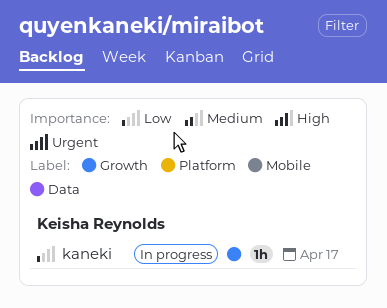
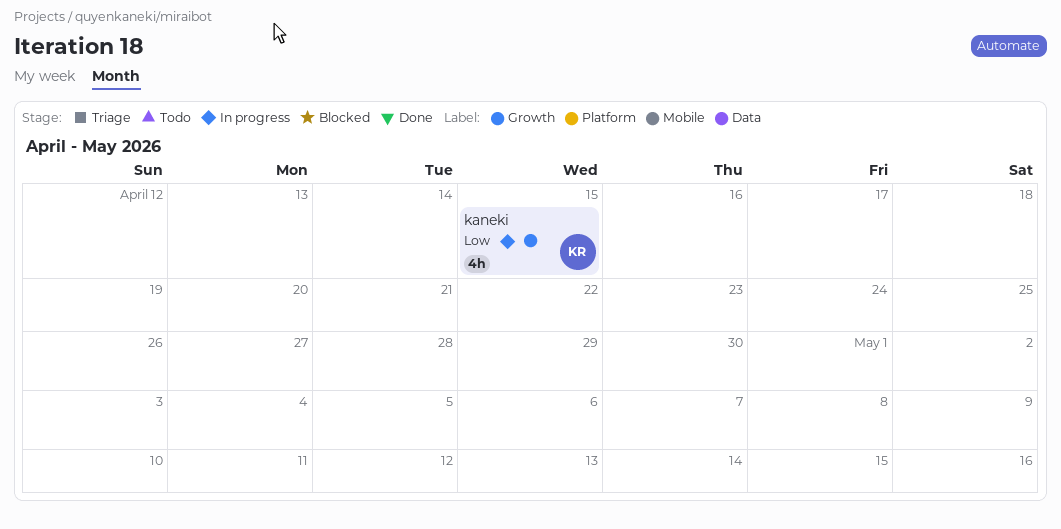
kaneki, estimate: 1h -> 4h
kaneki, due: Apr 17 -> Apr 15

